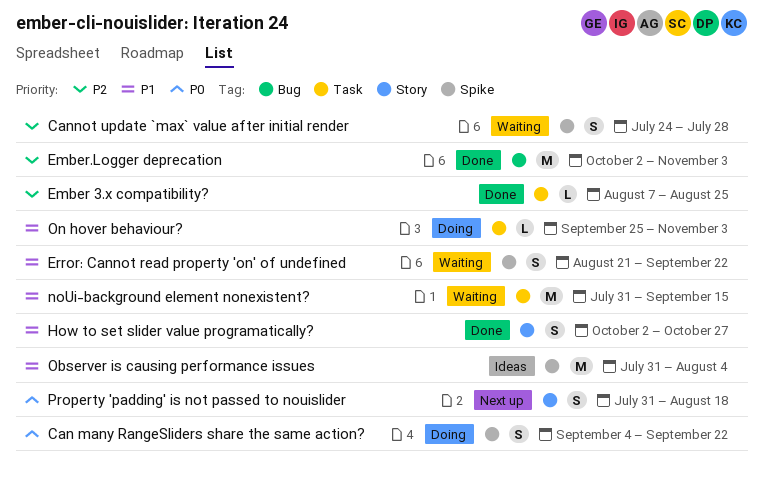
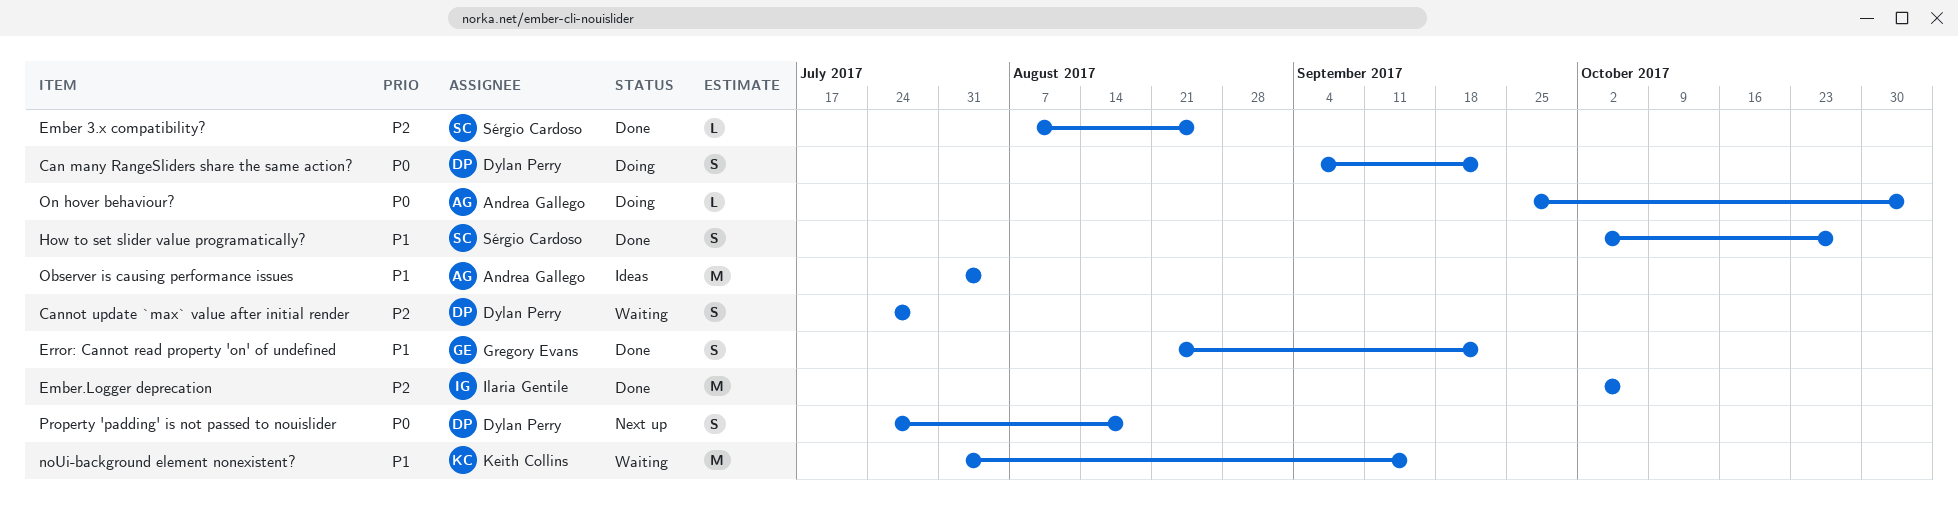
Ember.Logger deprecation, due: Nov 3 -> Oct 6
Error: Cannot read property 'on' of undefined, status: Waiting -> Done
On hover behaviour?, priority: P1 -> P0
Property 'padding' is not passed to nouislider, start: Jul 31 -> Jul 24

